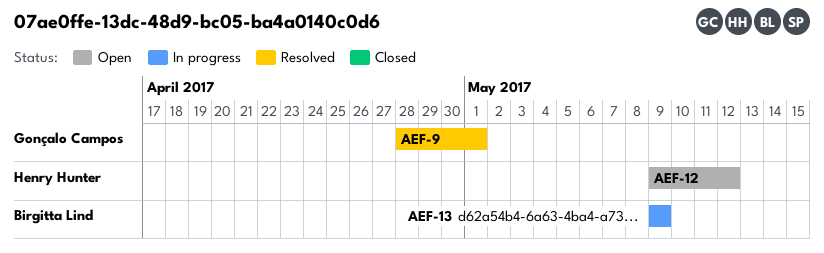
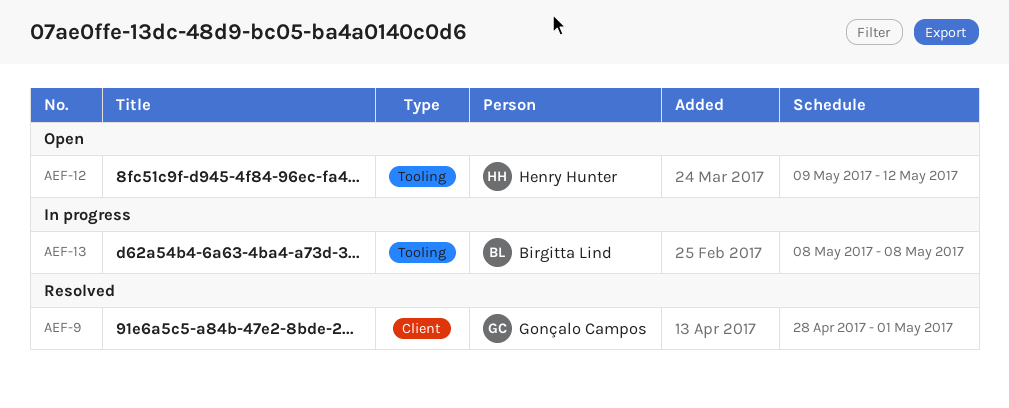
AEF-13, start: May 9 -> May 8
AEF-13, due: May 9 -> May 8

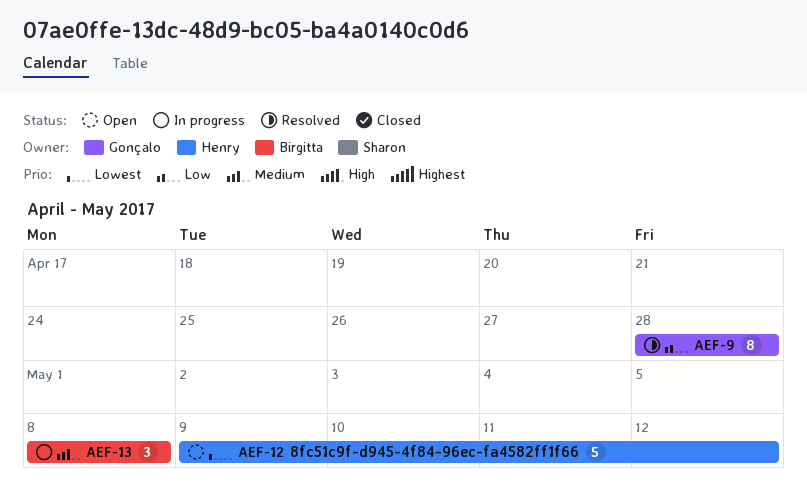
AEF-9, due: May 1 -> Apr 28

